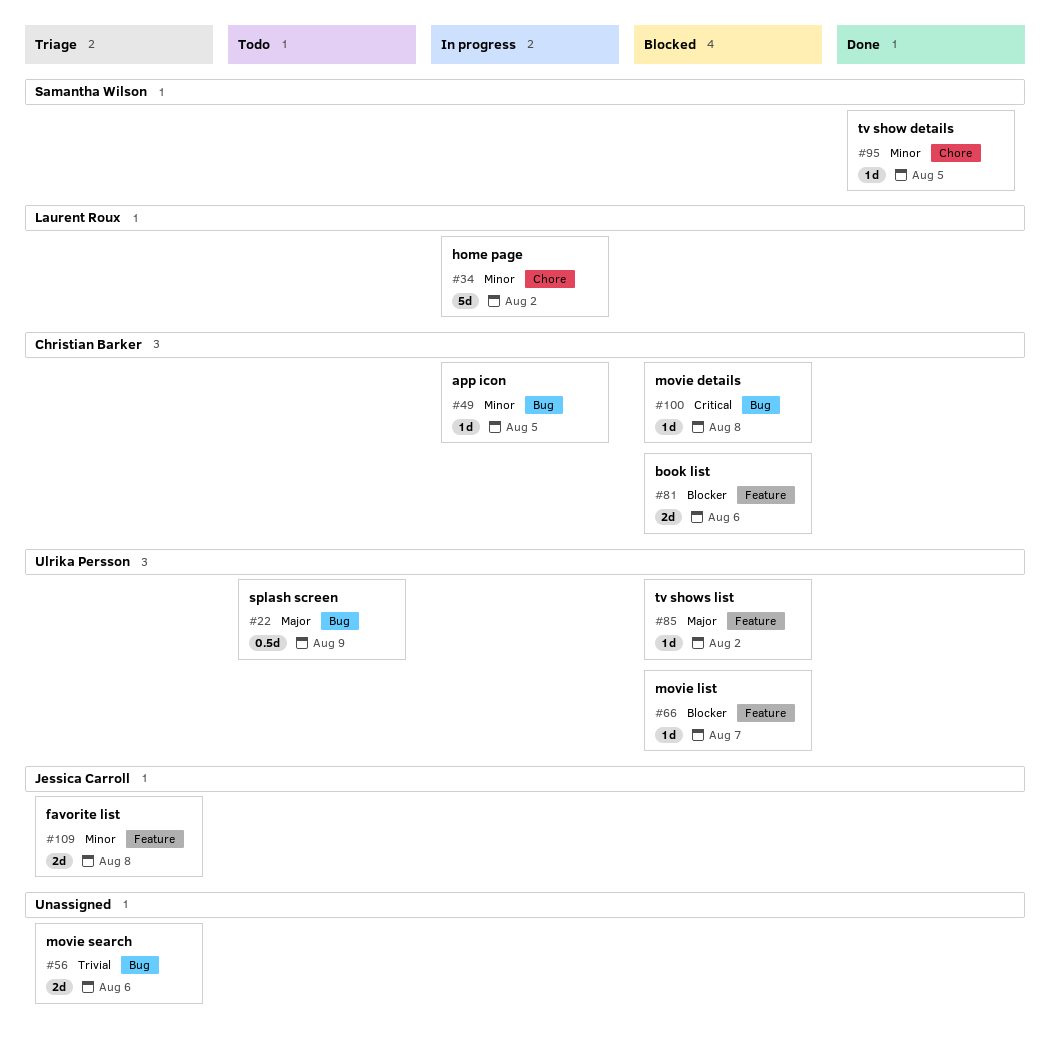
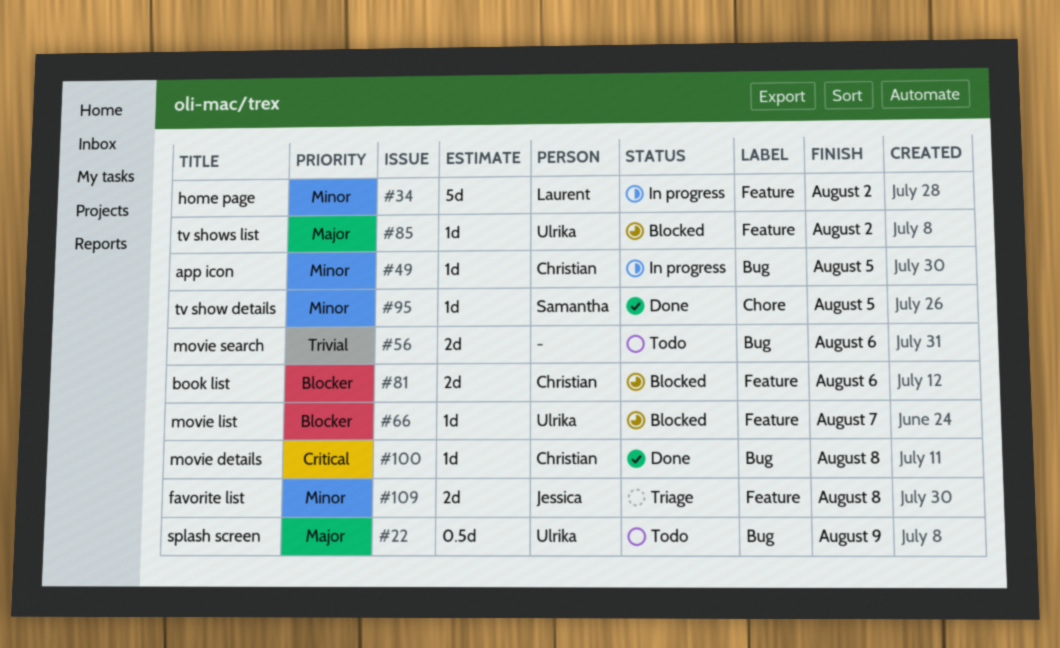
#34, label: Chore -> Feature
#56, status: Triage -> Todo
#100, status: Blocked -> Done

